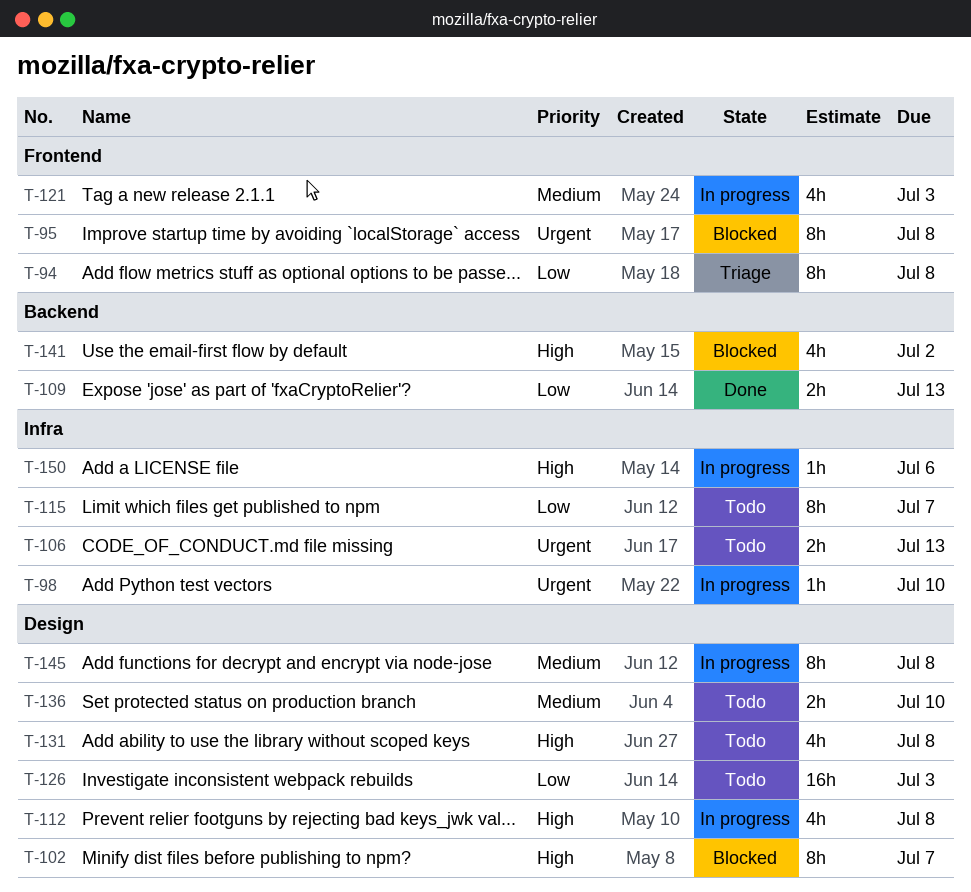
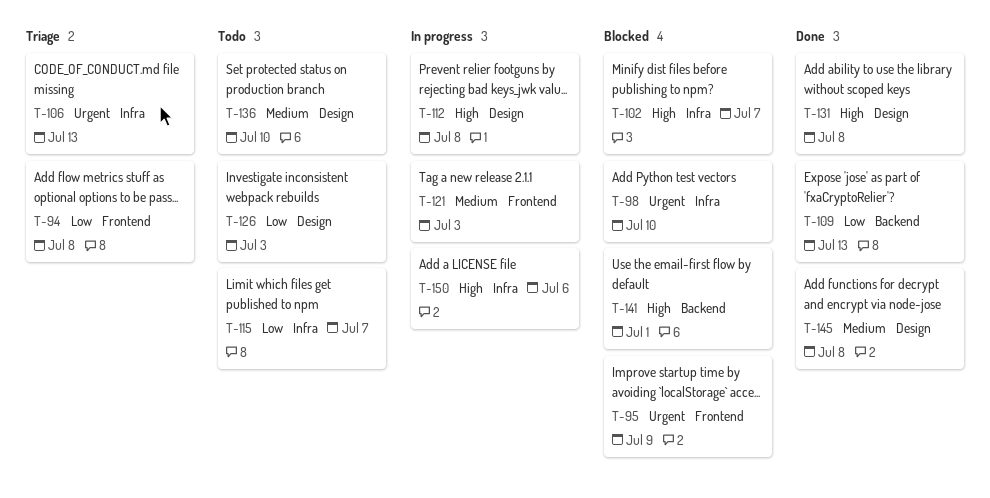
T-95, due: Jul 8 -> Jul 9
T-98, status: In progress -> Blocked
T-102, label: Design -> Infra
T-106, status: Todo -> Triage
T-131, status: Todo -> Done
T-141, due: Jul 2 -> Jul 1
T-145, status: In progress -> Done

